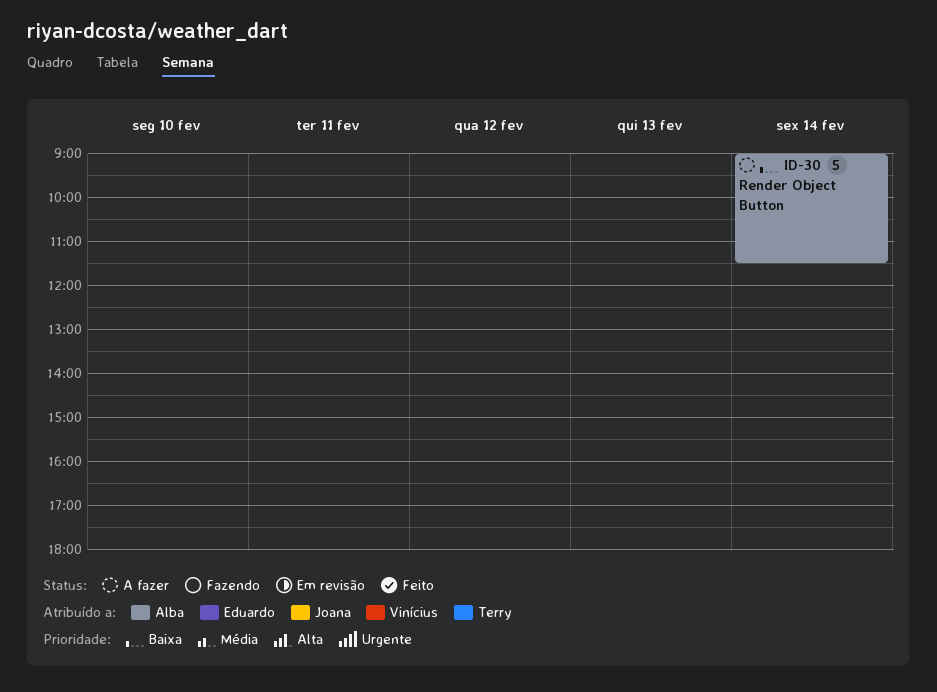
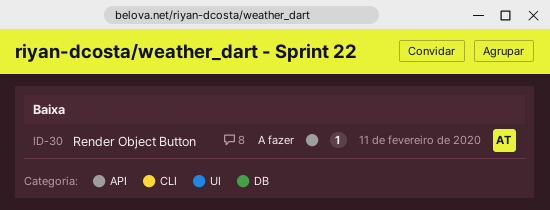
ID-30, estimate: 5 -> 1
ID-30, day: Feb 14 -> Feb 11

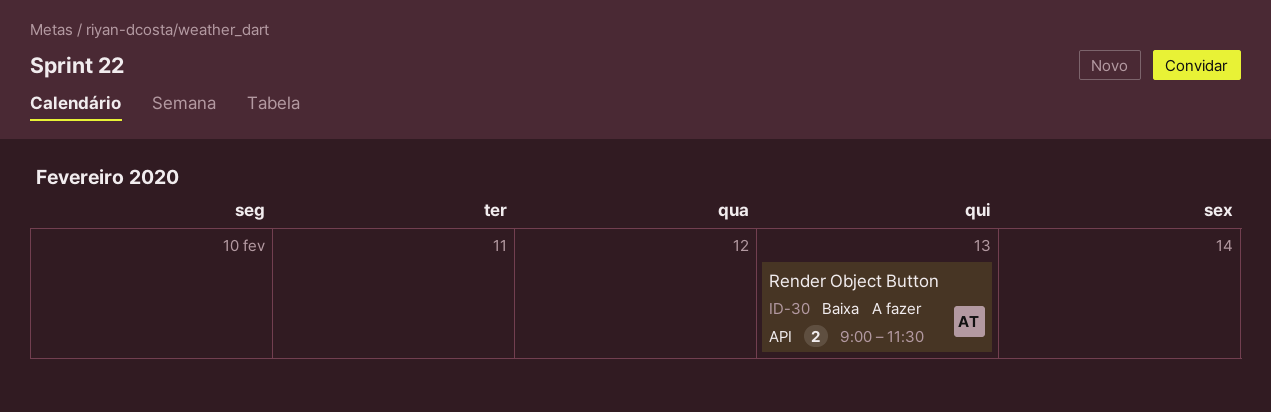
ID-30, estimate: 1 -> 2
ID-30, day: Feb 11 -> Feb 13

